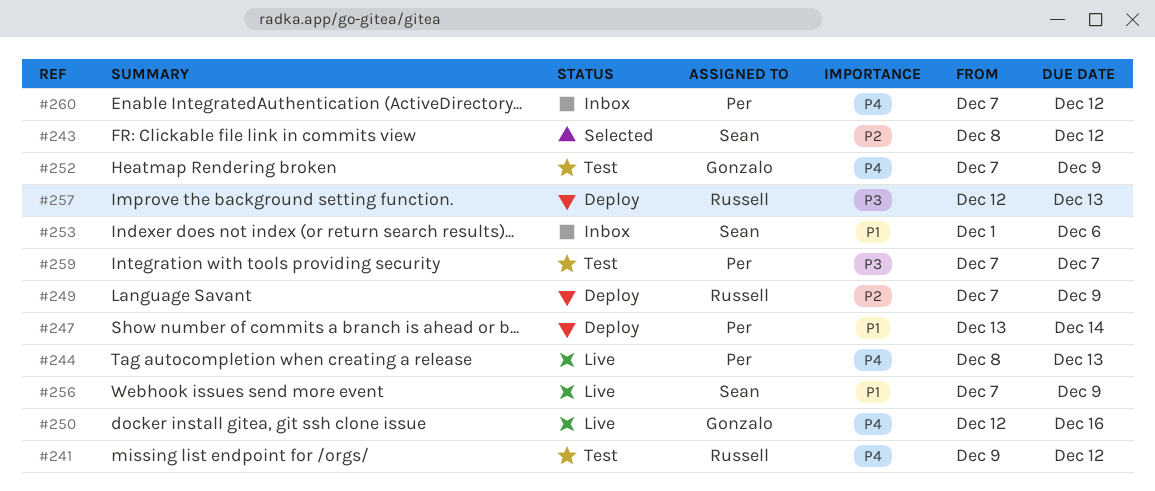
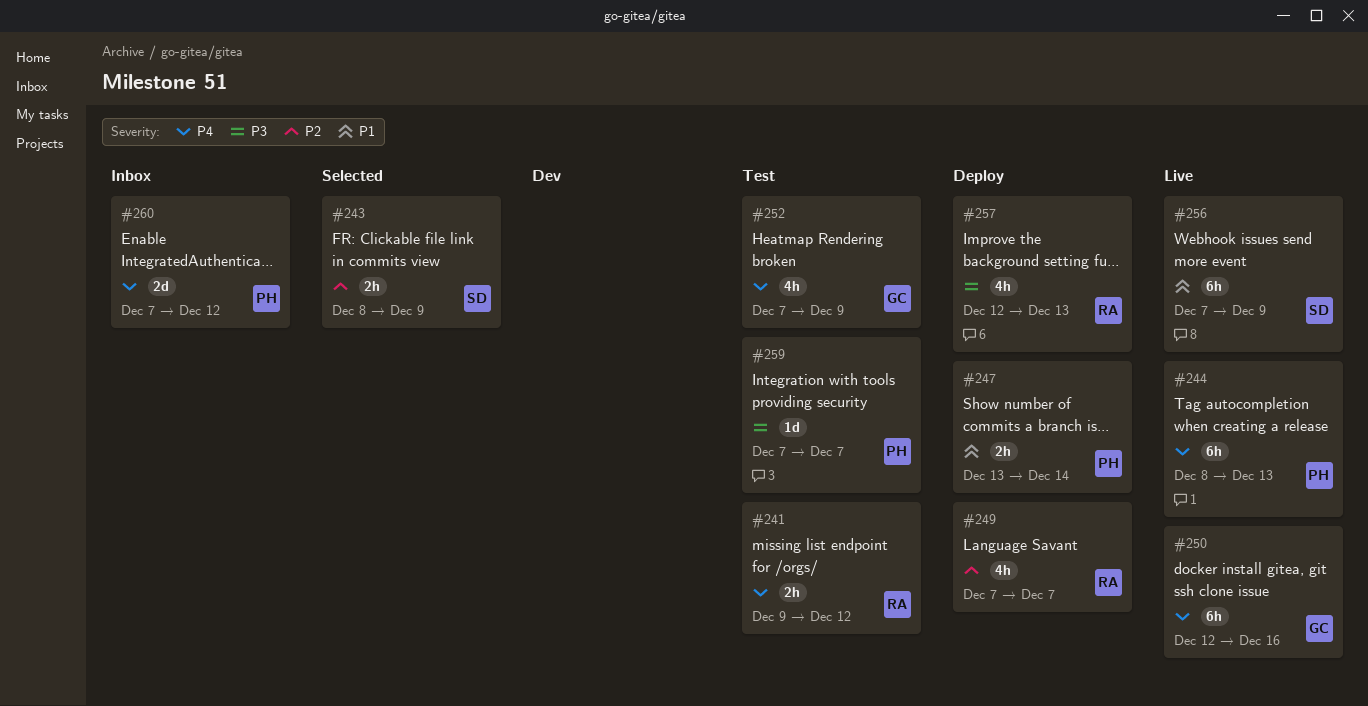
#243, due: Dec 12 -> Dec 9
#249, due: Dec 9 -> Dec 7
#253: present -> none

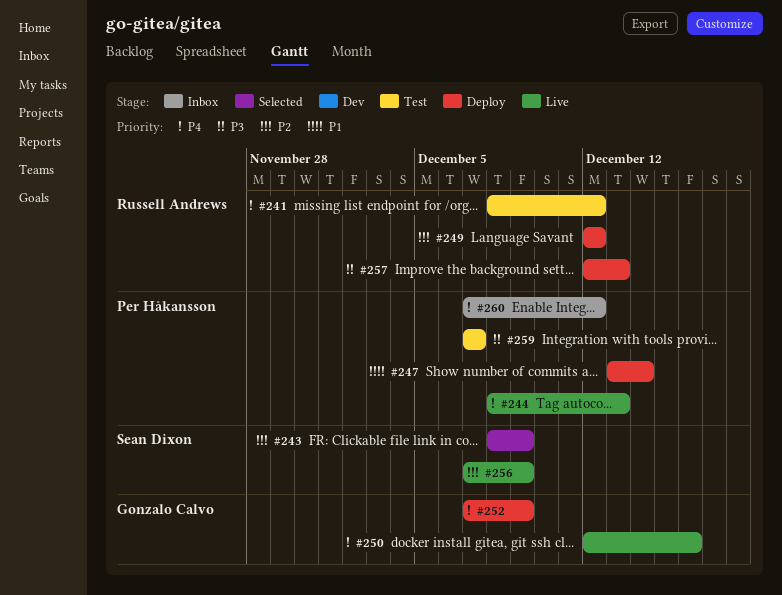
#241, start: Dec 9 -> Dec 8
#249, start: Dec 7 -> Dec 12
#249, due: Dec 7 -> Dec 12
#252, status: Test -> Deploy
#256, priority: P1 -> P2

